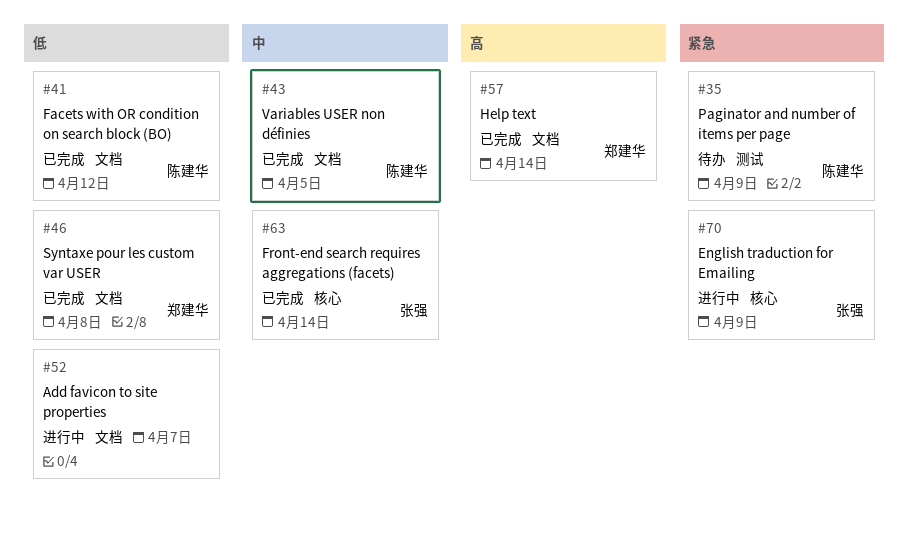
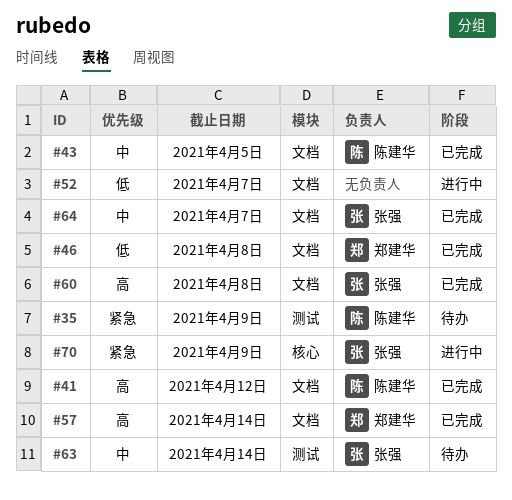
#41, priority: 低 -> 高
#60: none -> present
#63, status: 已完成 -> 待办
#63, label: 核心 -> 测试
#64: none -> present

